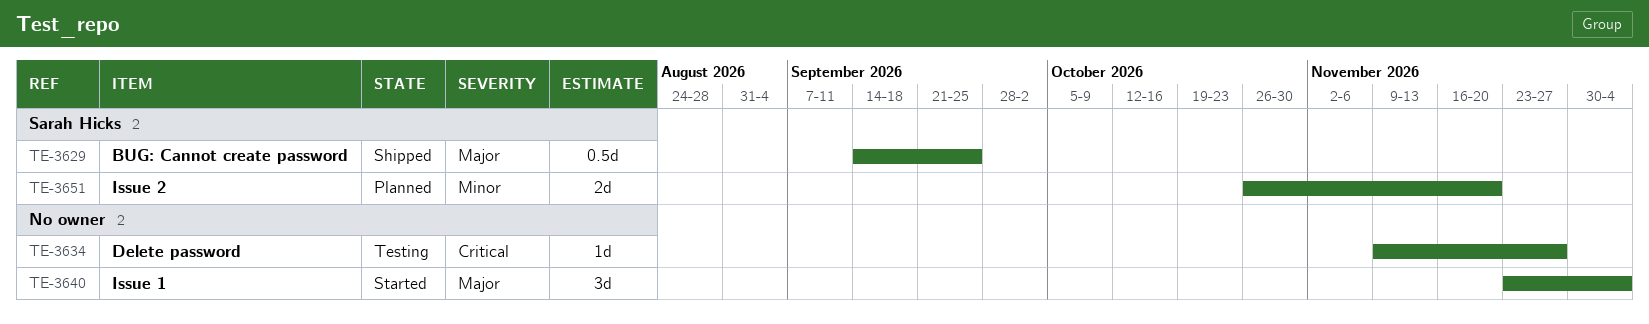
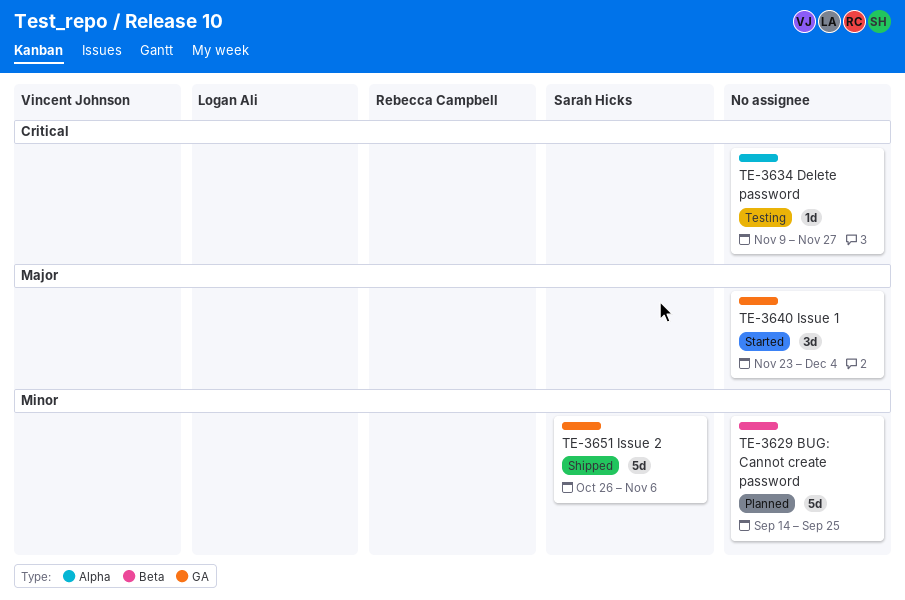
TE-3629, status: Shipped -> Planned
TE-3629, owner: Sarah Hicks -> none
TE-3629, priority: Major -> Minor
TE-3629, estimate: 0.5d -> 5d
TE-3651, status: Planned -> Shipped
TE-3651, estimate: 2d -> 5d
TE-3651, due: Nov 20 -> Nov 6

